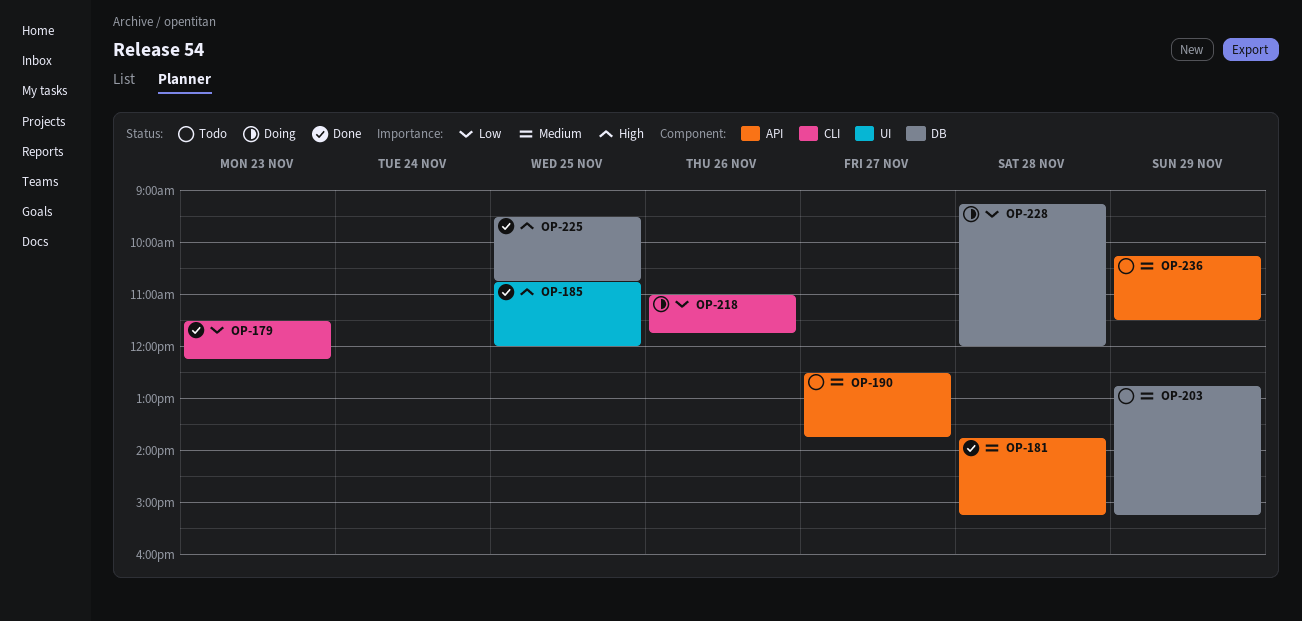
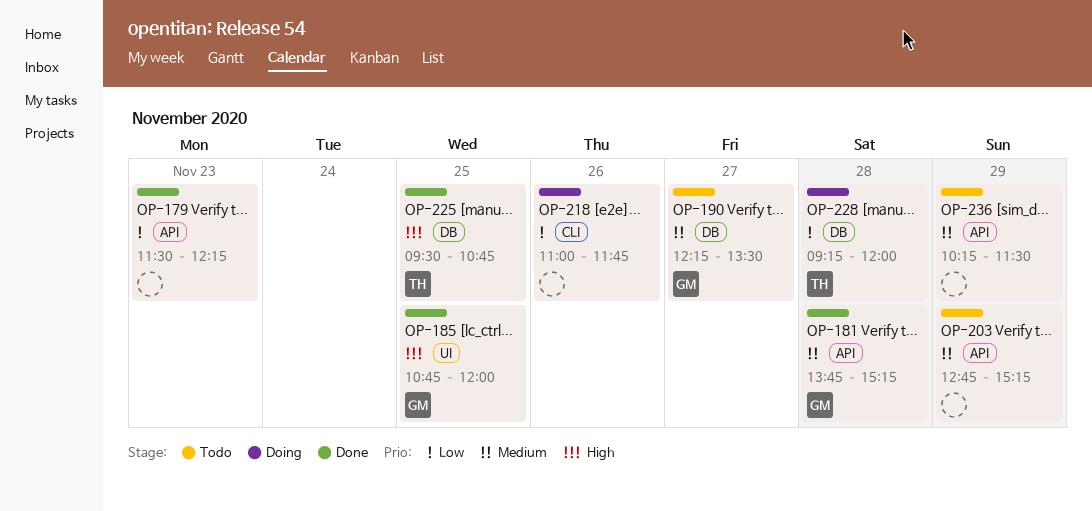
OP-179, label: CLI -> API
OP-190, label: API -> DB
OP-190, begins: 12:30 -> 12:15
OP-190, ends: 13:45 -> 13:30
OP-203, label: DB -> API

